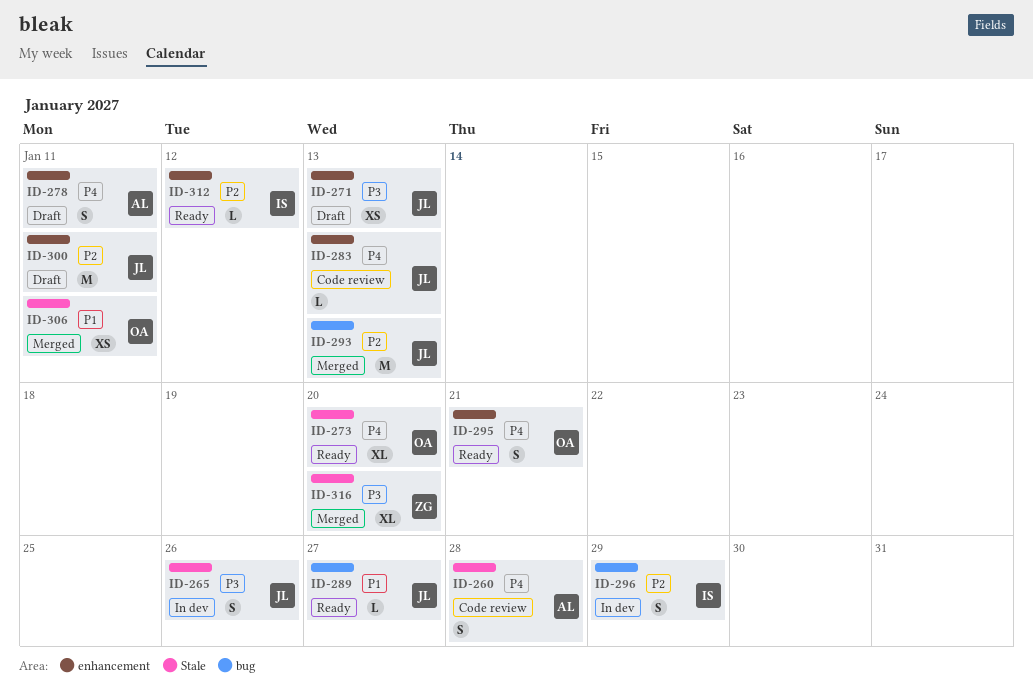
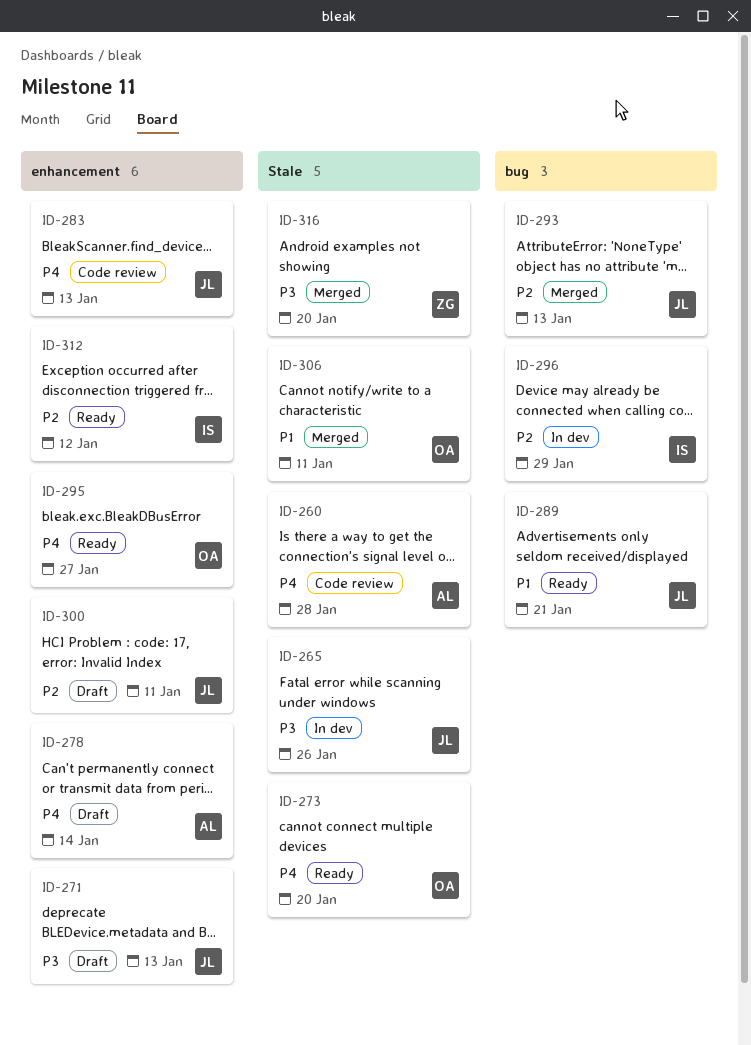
ID-278, due: Jan 11 -> Jan 14
ID-289, due: Jan 27 -> Jan 21
ID-295, due: Jan 21 -> Jan 27

